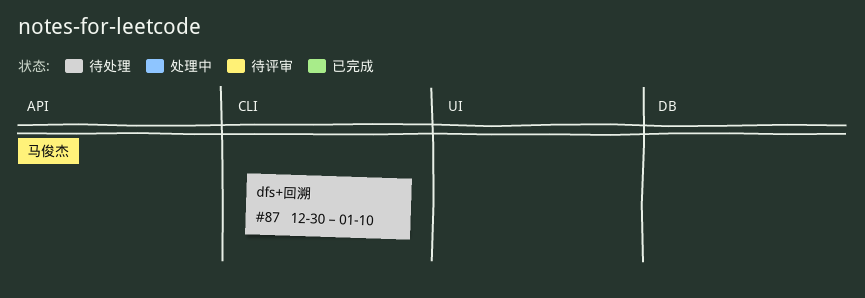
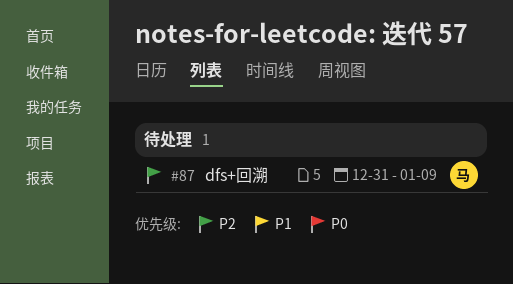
#87, start: Dec 30 -> Dec 31
#87, due: Jan 10 -> Jan 9

